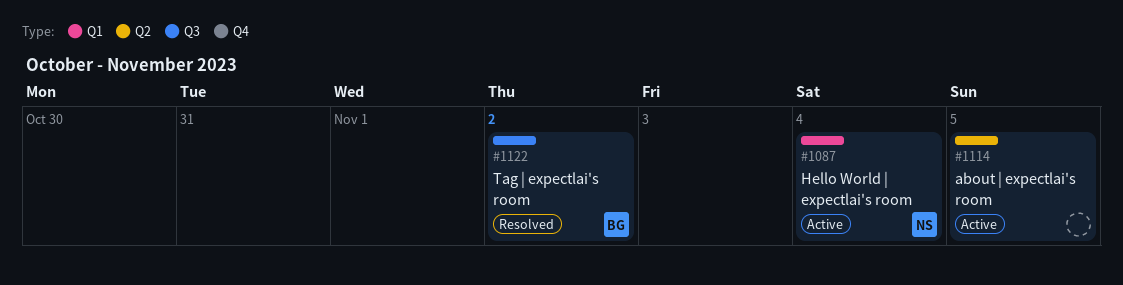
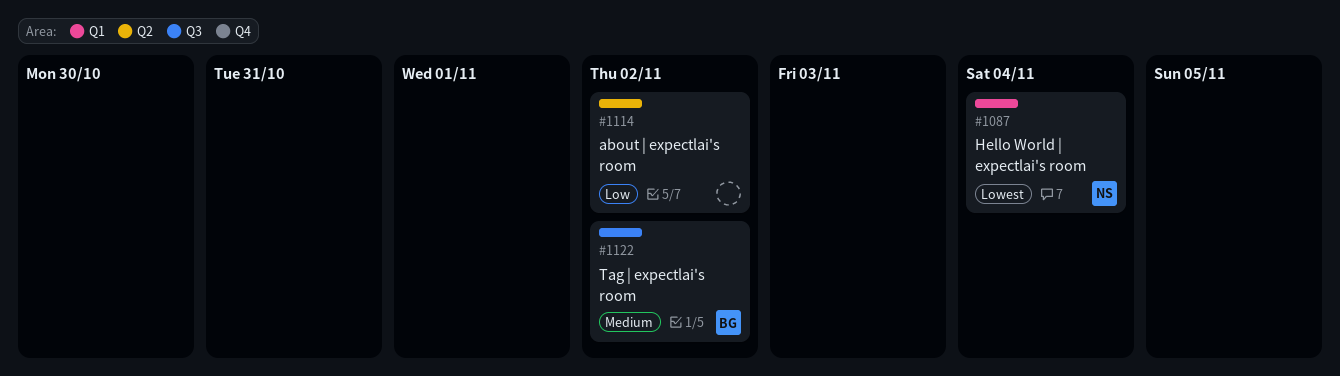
#1114, due: Nov 5 -> Nov 2

